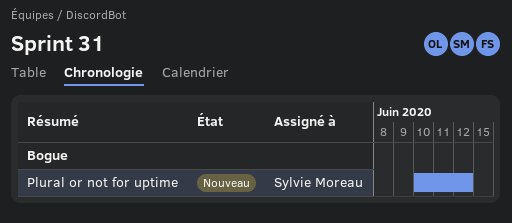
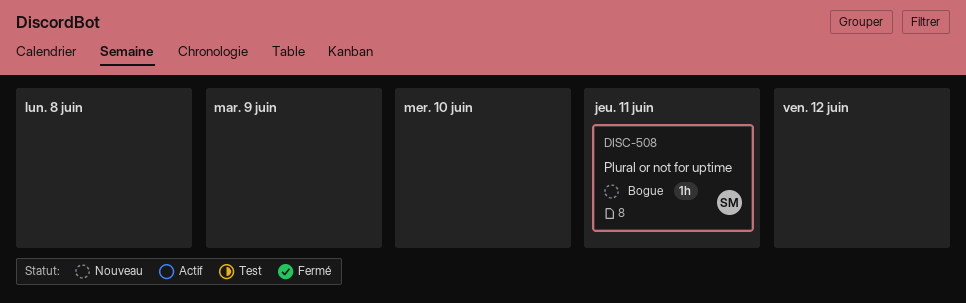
Plural or not for uptime, due: Jun 12 -> Jun 11

